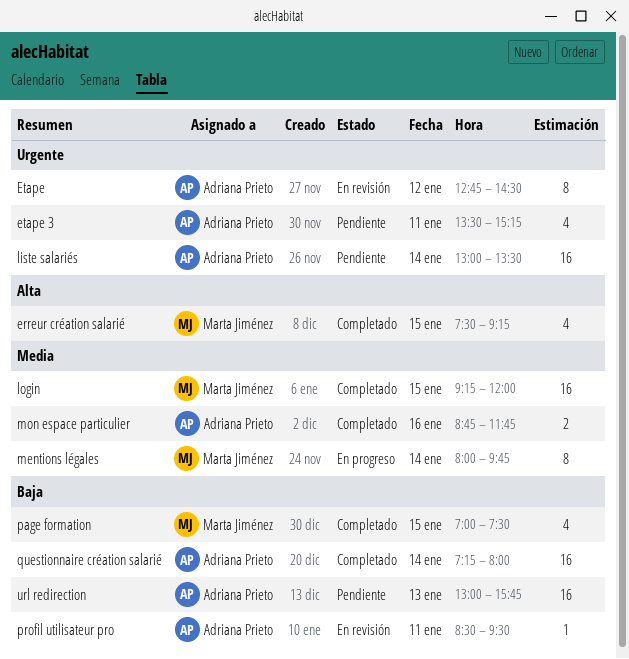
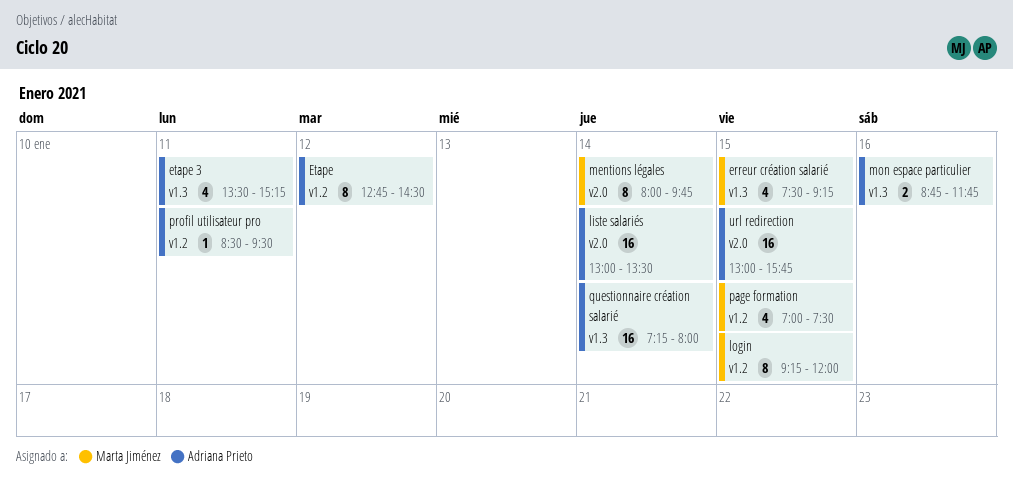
login, estimate: 16 -> 8
url redirection, day: Jan 13 -> Jan 15

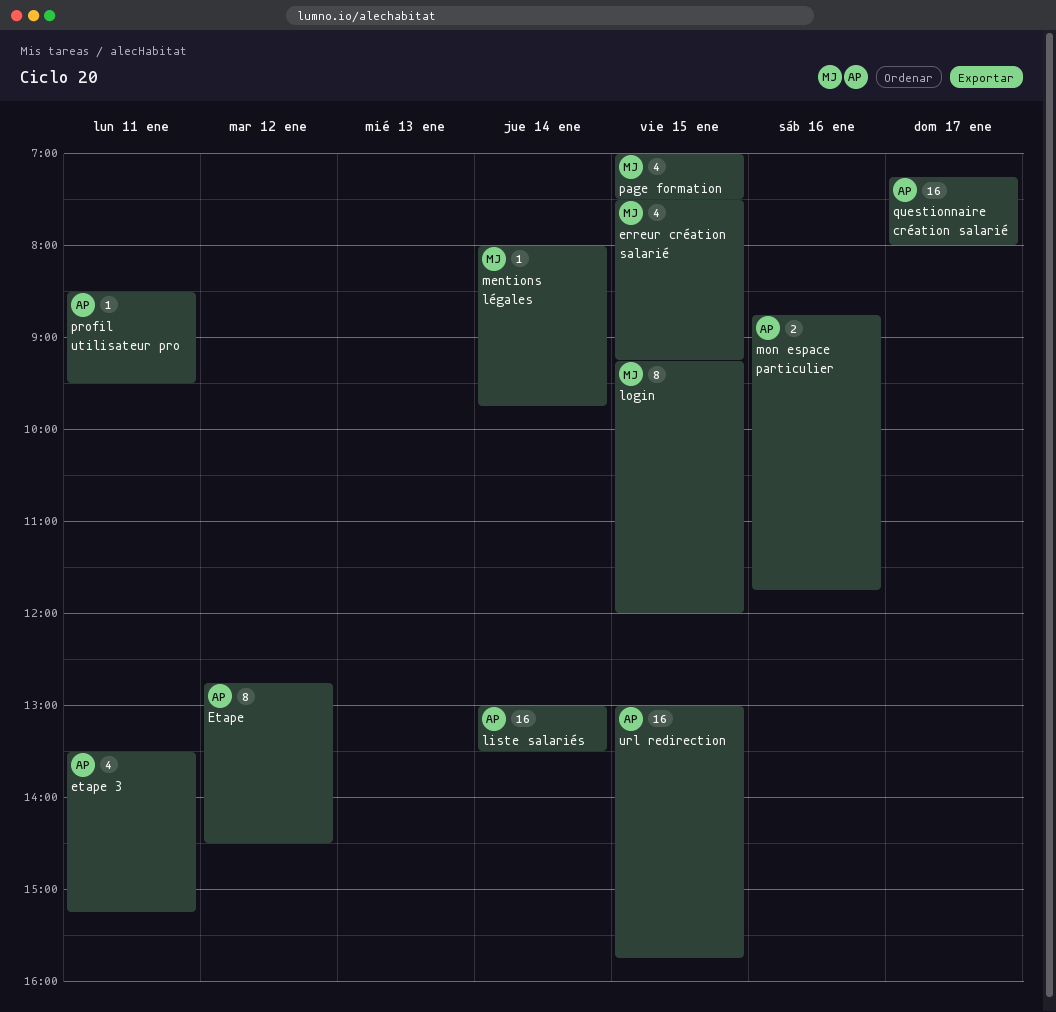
mentions légales, estimate: 8 -> 1
questionnaire création salarié, day: Jan 14 -> Jan 17

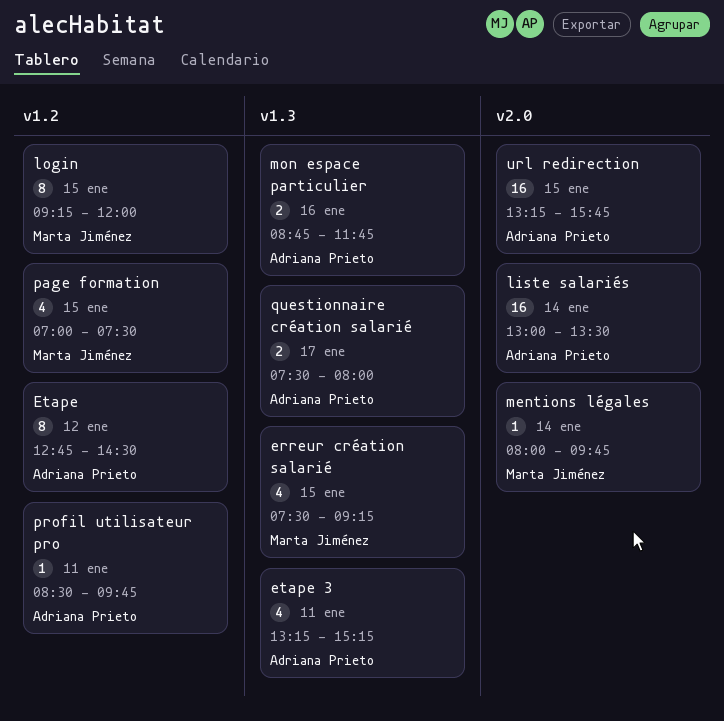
etape 3, begins: 13:30 -> 13:15
profil utilisateur pro, ends: 09:30 -> 09:45
questionnaire création salarié, estimate: 16 -> 2
questionnaire création salarié, begins: 07:15 -> 07:30
url redirection, begins: 13:00 -> 13:15

